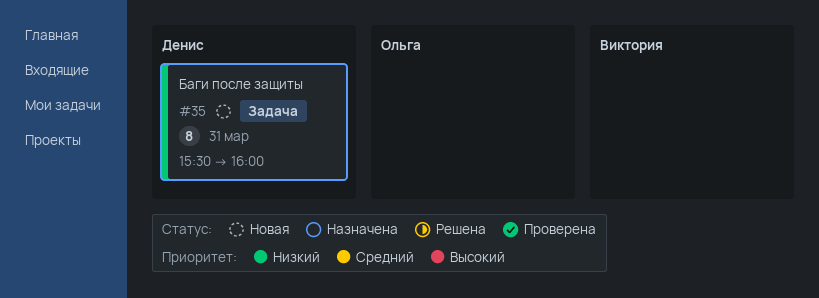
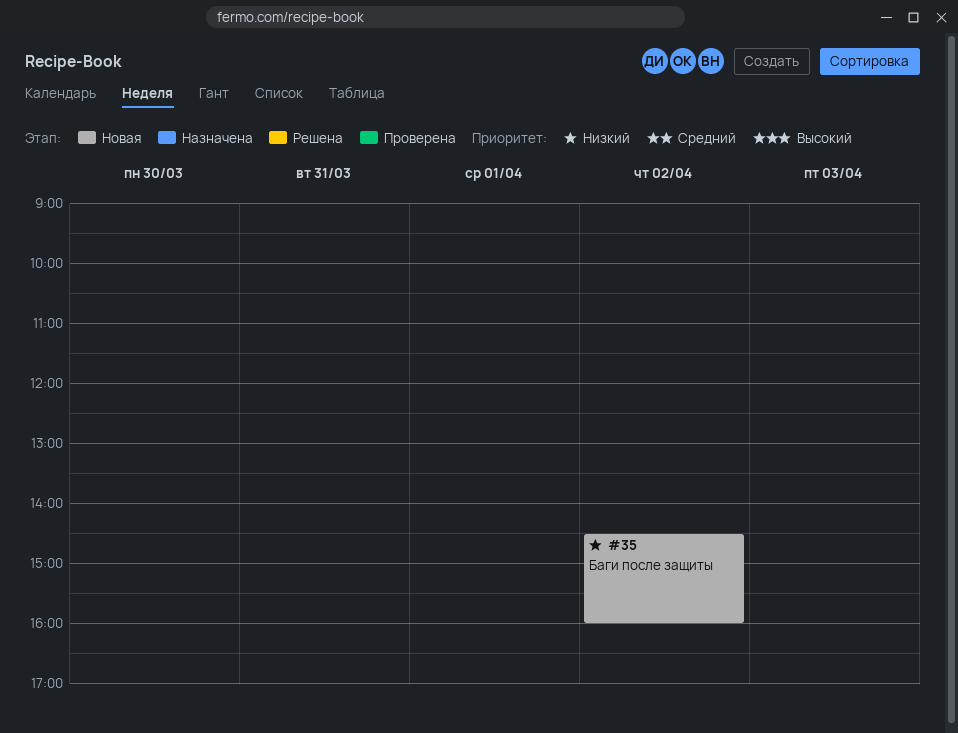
#35, day: Mar 31 -> Apr 2
#35, begins: 15:30 -> 14:30

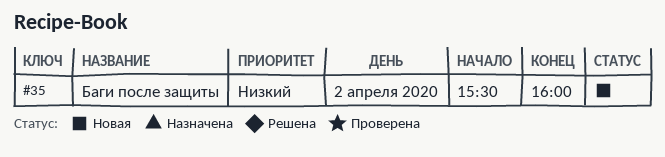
#35, begins: 14:30 -> 15:30

